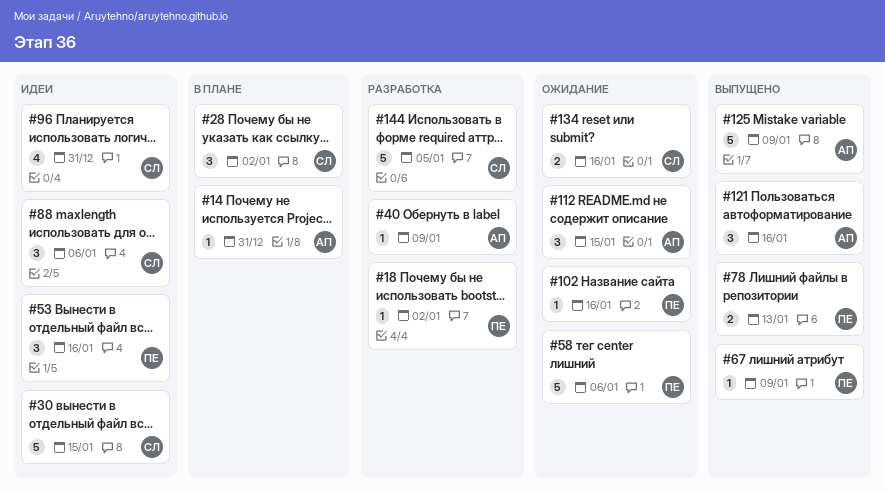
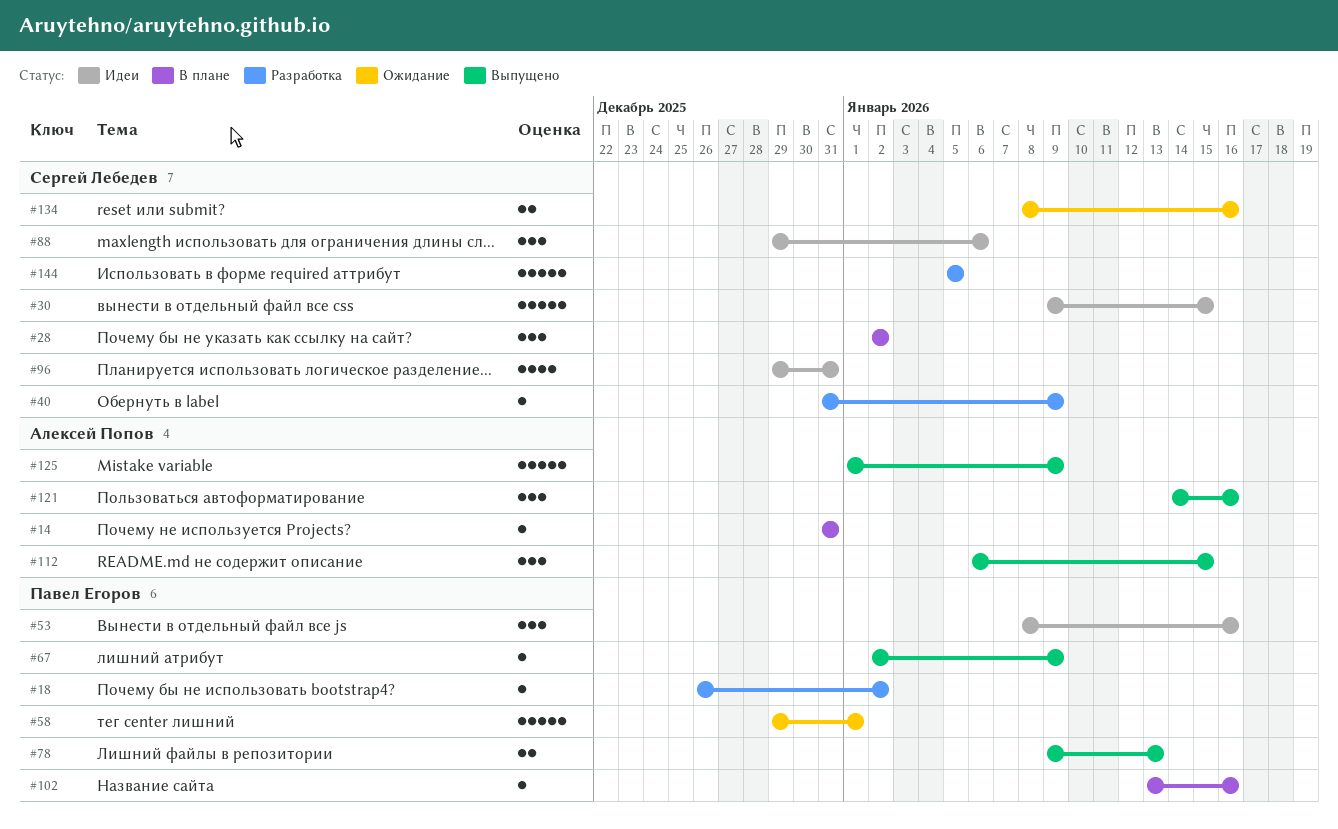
#40, owner: Алексей Попов -> Сергей Лебедев
#58, due: Jan 6 -> Jan 1
#102, status: Ожидание -> В плане
#112, status: Ожидание -> Выпущено

